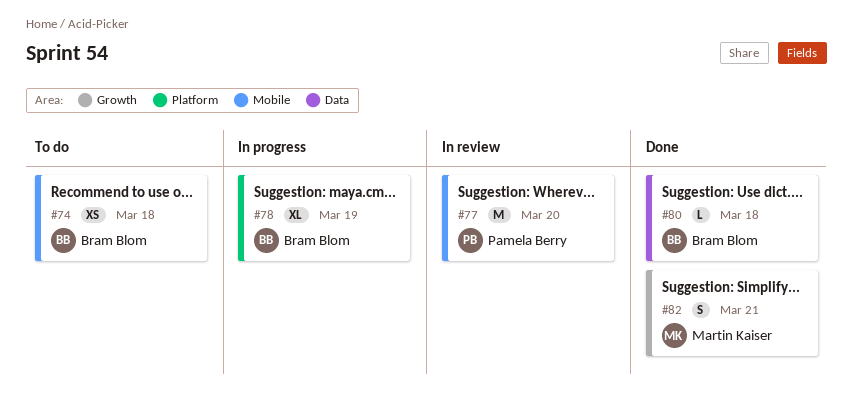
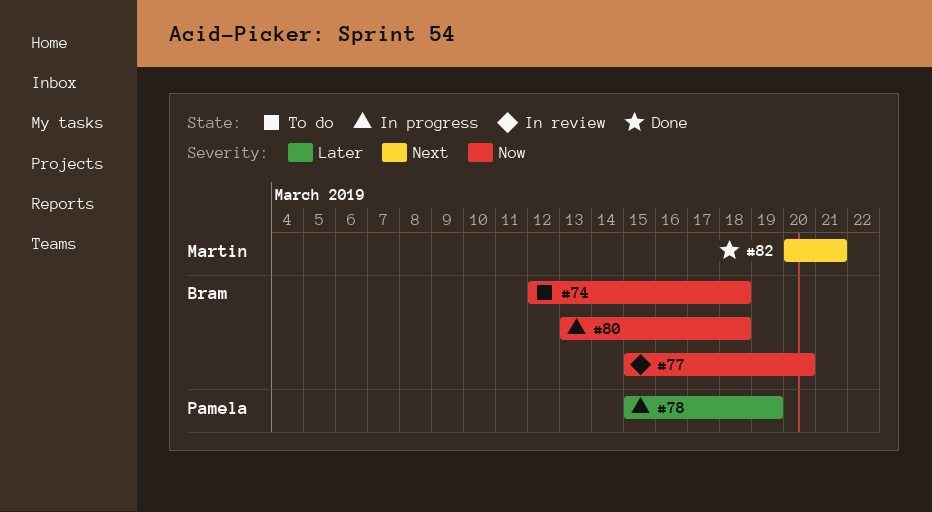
#77, owner: Pamela Berry -> Bram Blom
#78, owner: Bram Blom -> Pamela Berry
#80, status: Done -> In progress

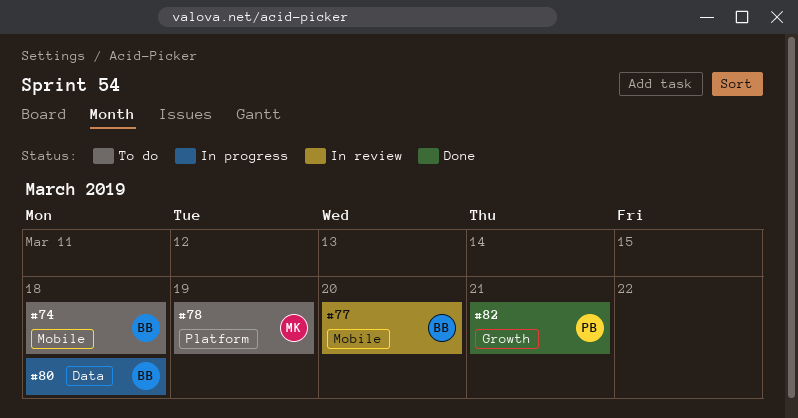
#78, status: In progress -> To do
#78, owner: Pamela -> Martin
#82, owner: Martin -> Pamela

